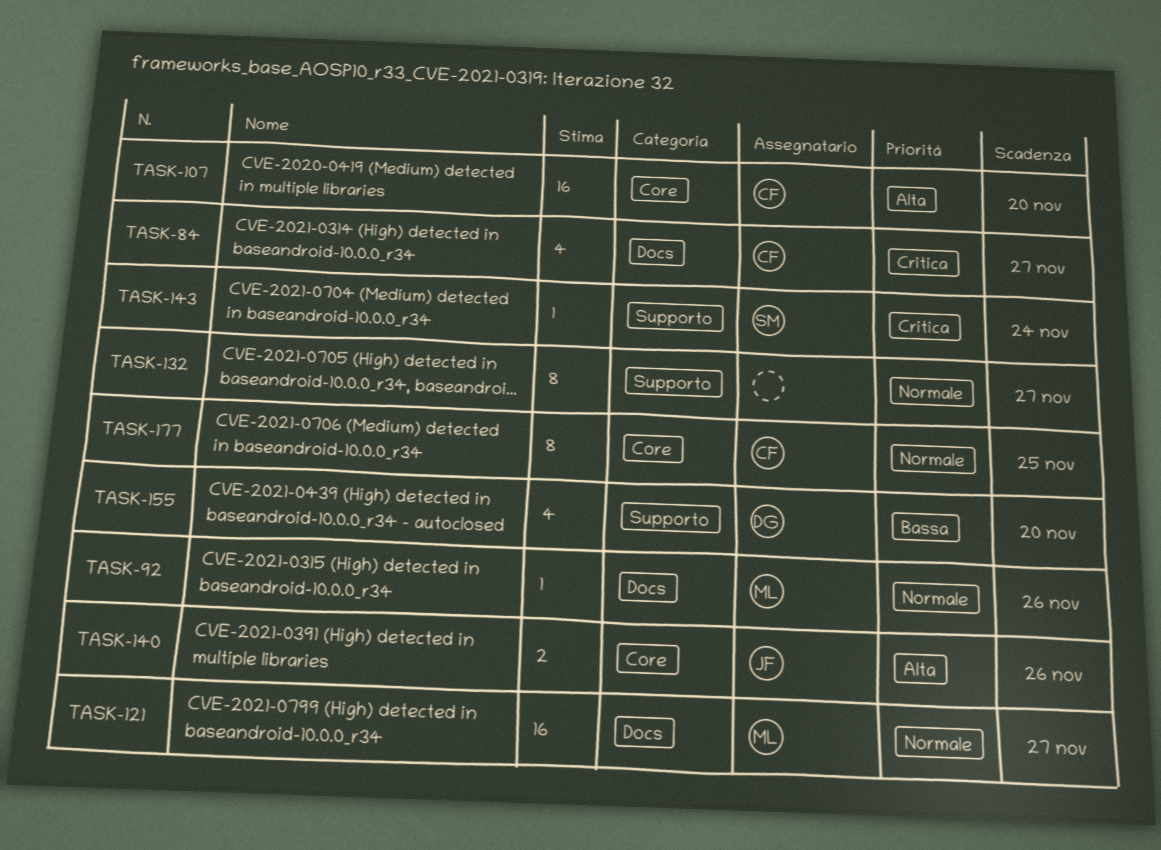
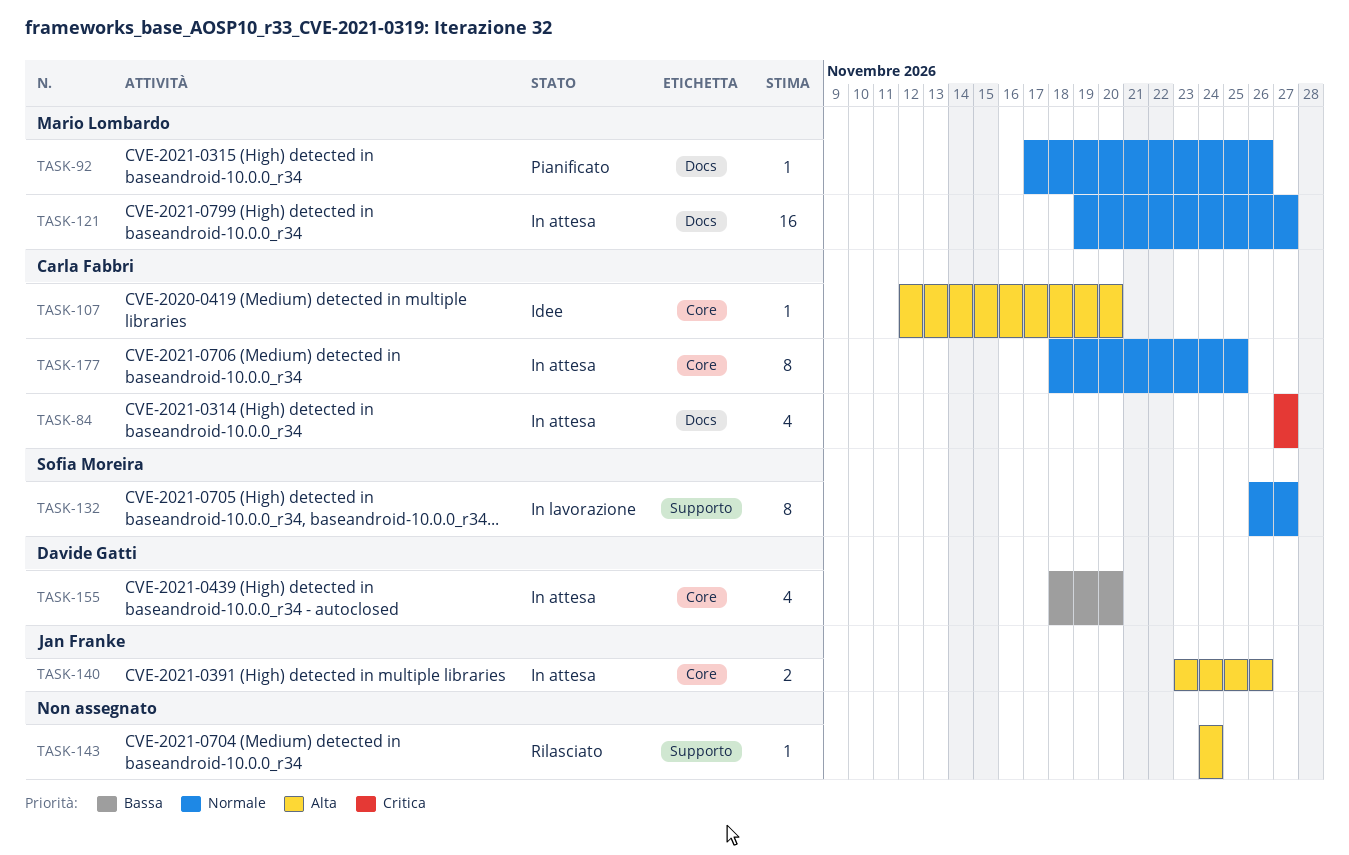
TASK-107, estimate: 16 -> 1
TASK-132, owner: none -> Sofia Moreira
TASK-143, owner: Sofia Moreira -> none
TASK-143, priority: Critica -> Alta
TASK-155, label: Supporto -> Core

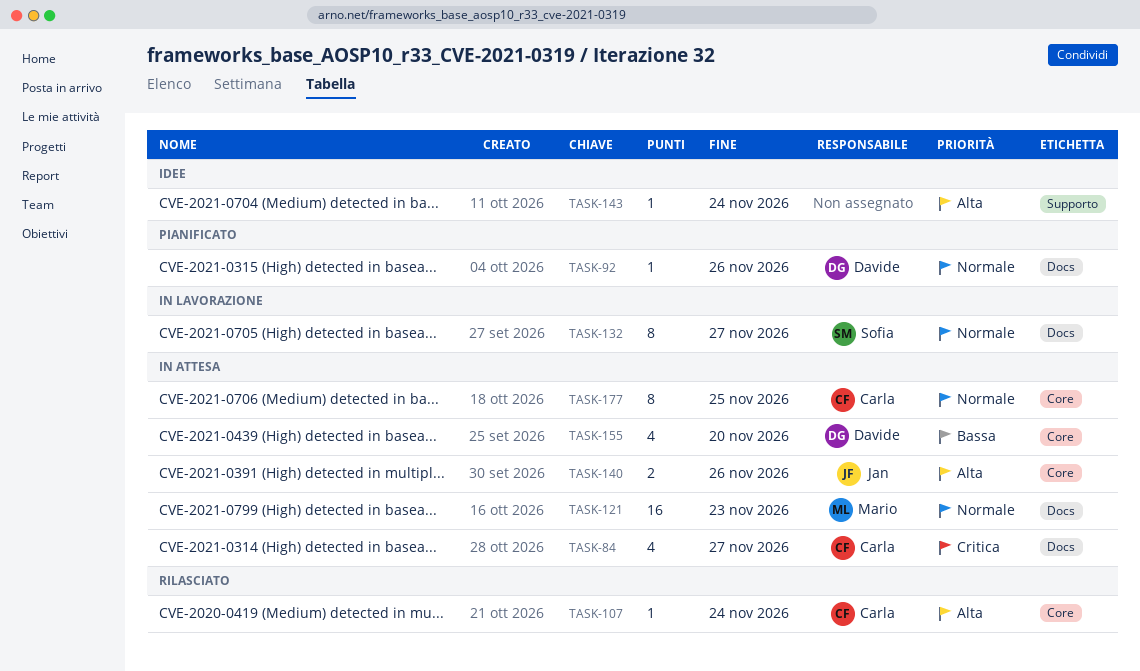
TASK-92, owner: Mario Lombardo -> Davide Gatti
TASK-107, status: Idee -> Rilasciato
TASK-107, due: Nov 20 -> Nov 24
TASK-121, due: Nov 27 -> Nov 23
TASK-132, label: Supporto -> Docs
TASK-143, status: Rilasciato -> Idee

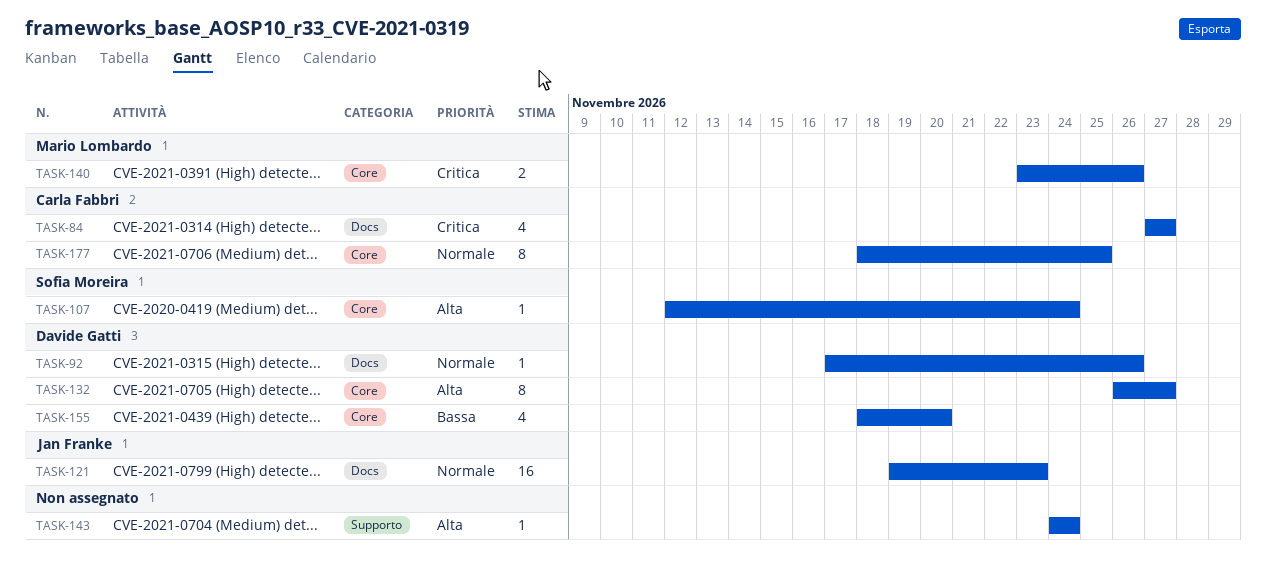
TASK-107, owner: Carla Fabbri -> Sofia Moreira
TASK-121, owner: Mario Lombardo -> Jan Franke
TASK-132, owner: Sofia Moreira -> Davide Gatti
TASK-132, priority: Normale -> Alta
TASK-132, label: Docs -> Core
TASK-140, owner: Jan Franke -> Mario Lombardo
TASK-140, priority: Alta -> Critica

